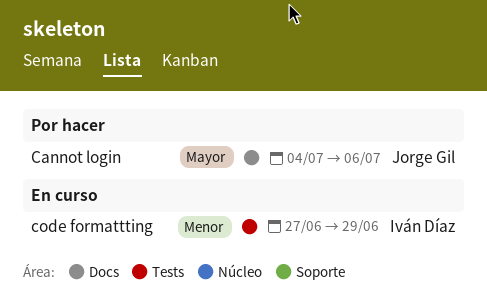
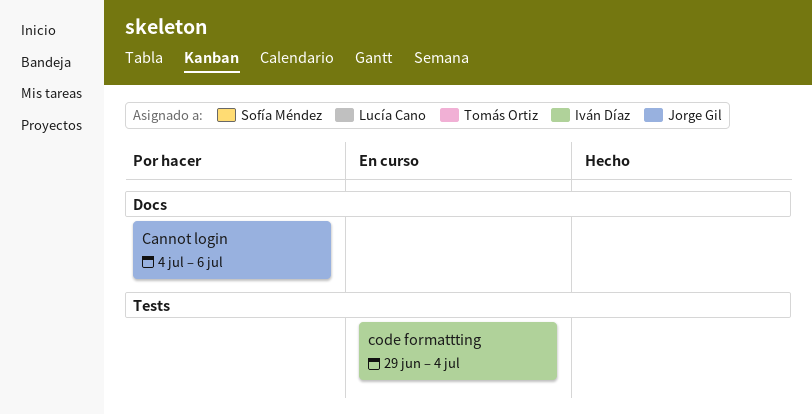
code formattting, start: Jun 27 -> Jun 29
code formattting, due: Jun 29 -> Jul 4

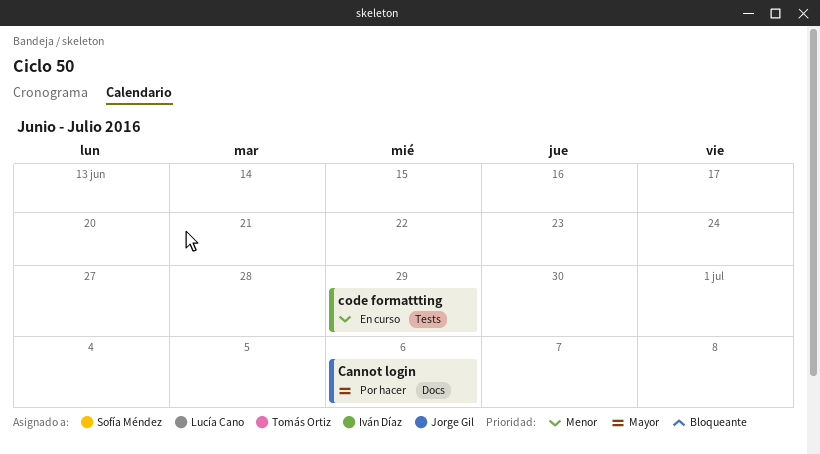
code formattting, due: Jul 4 -> Jun 29

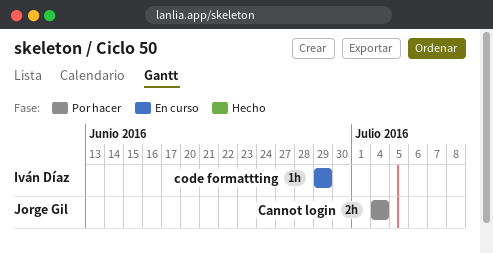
Cannot login, due: Jul 6 -> Jul 4

